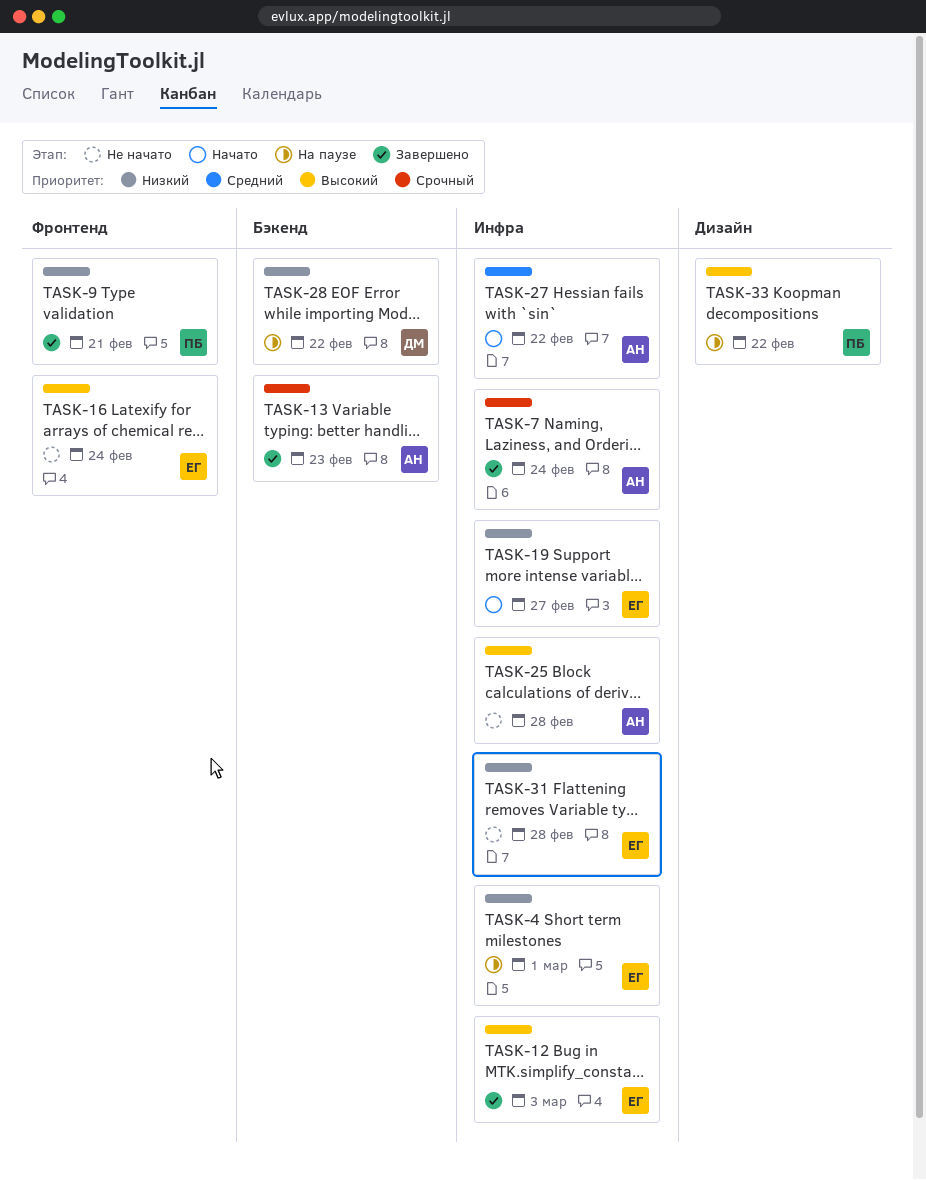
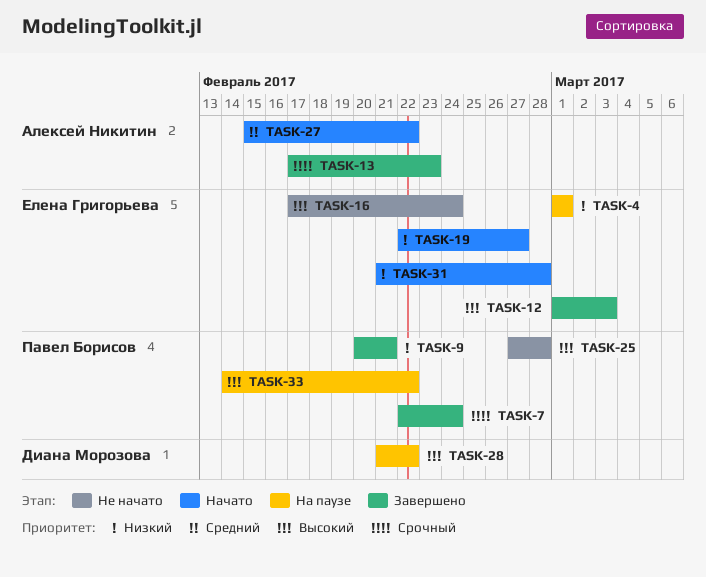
TASK-7, owner: Алексей Никитин -> Павел Борисов
TASK-25, owner: Алексей Никитин -> Павел Борисов
TASK-28, priority: Низкий -> Высокий
TASK-31, status: Не начато -> Начато

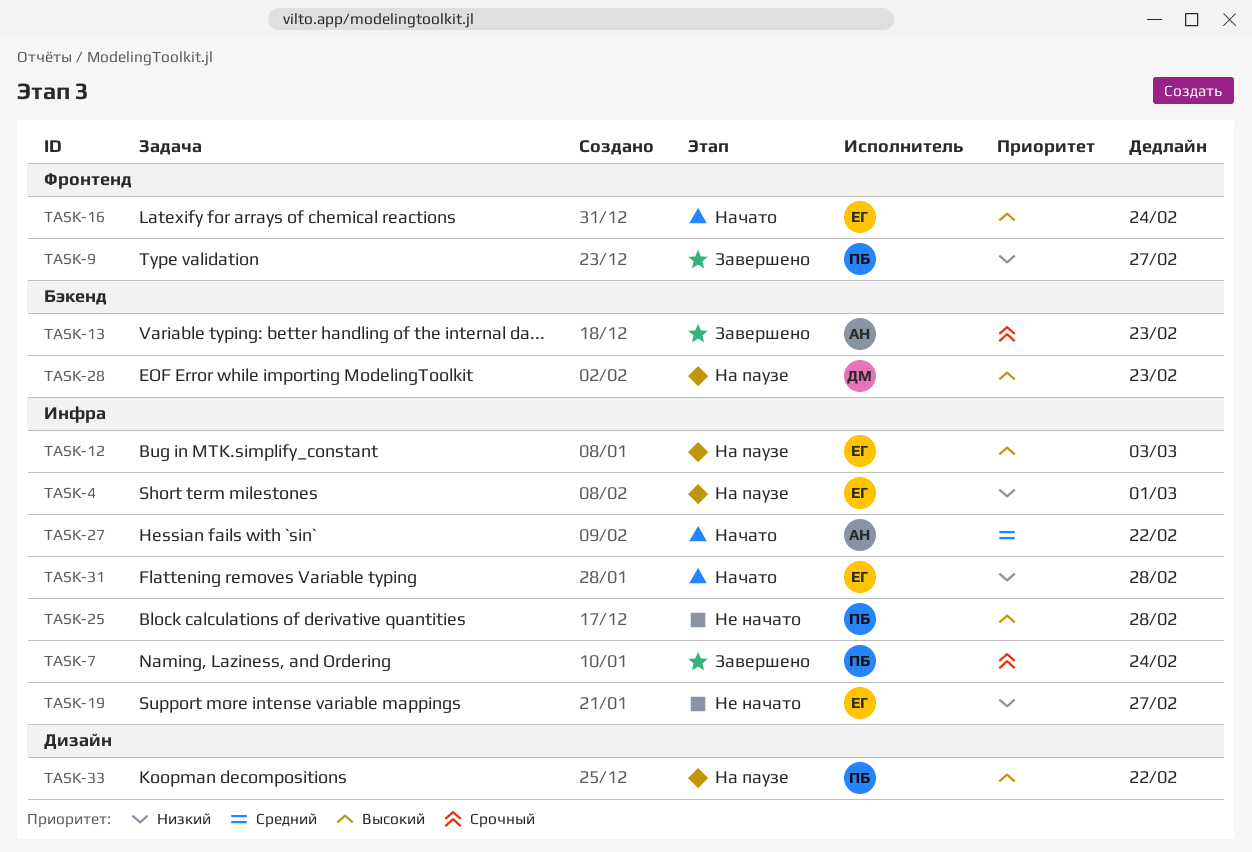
TASK-9, due: Feb 21 -> Feb 27
TASK-12, status: Завершено -> На паузе
TASK-16, status: Не начато -> Начато
TASK-19, status: Начато -> Не начато
TASK-28, due: Feb 22 -> Feb 23

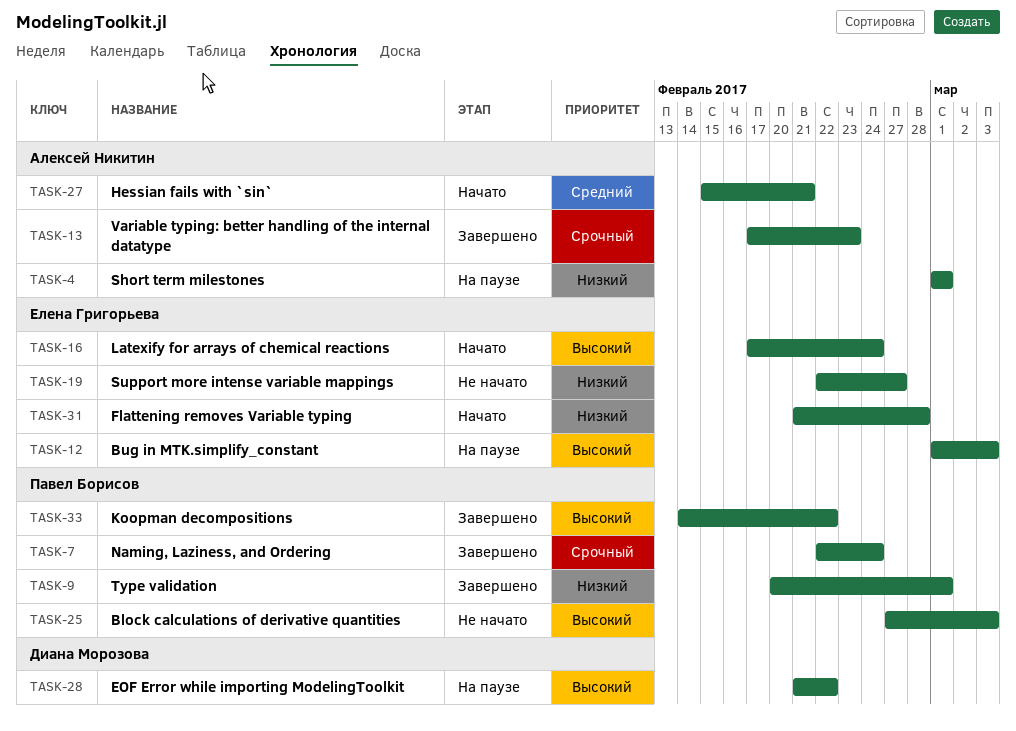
TASK-4, owner: Елена Григорьева -> Алексей Никитин
TASK-9, due: Feb 27 -> Mar 1
TASK-25, due: Feb 28 -> Mar 3
TASK-27, due: Feb 22 -> Feb 21
TASK-28, due: Feb 23 -> Feb 22
TASK-33, status: На паузе -> Завершено

